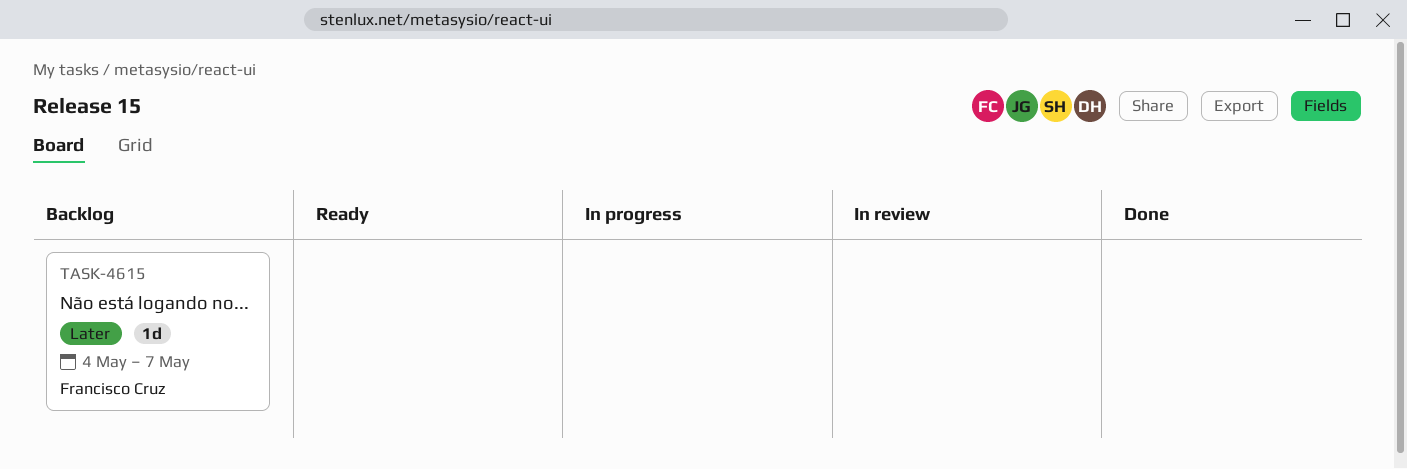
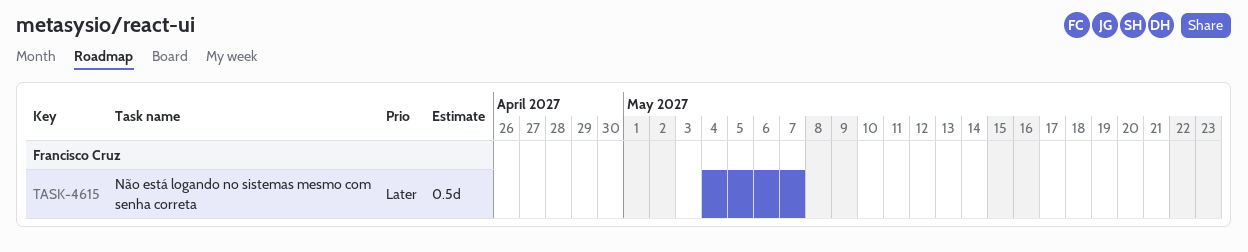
TASK-4615, estimate: 1d -> 0.5d

